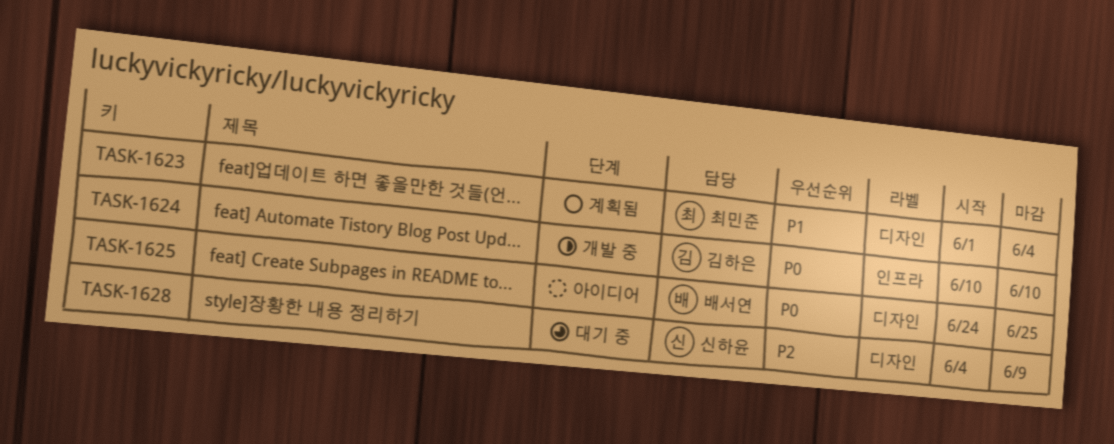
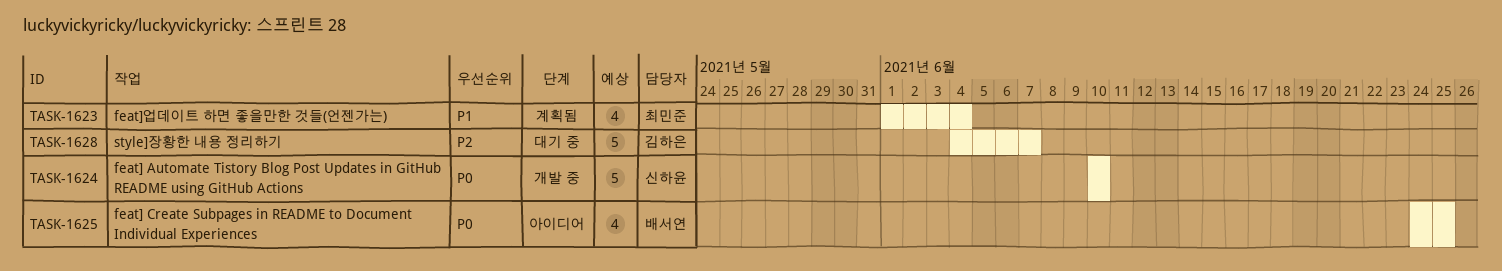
TASK-1624, owner: 김하은 -> 신하윤
TASK-1628, owner: 신하윤 -> 김하은
TASK-1628, due: Jun 9 -> Jun 7

